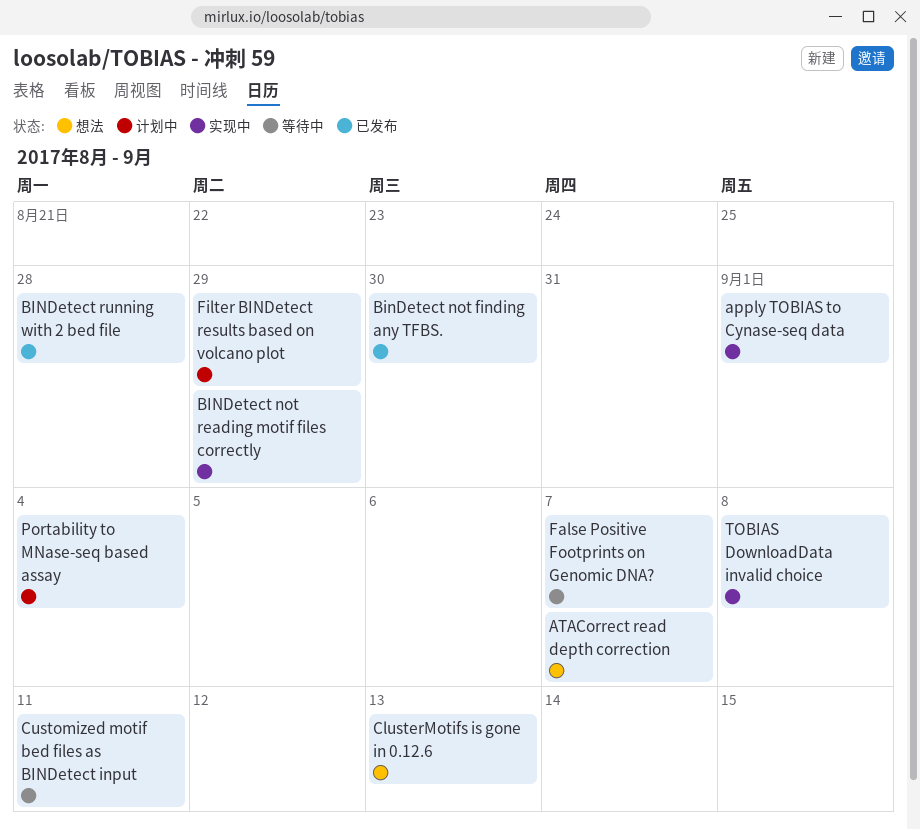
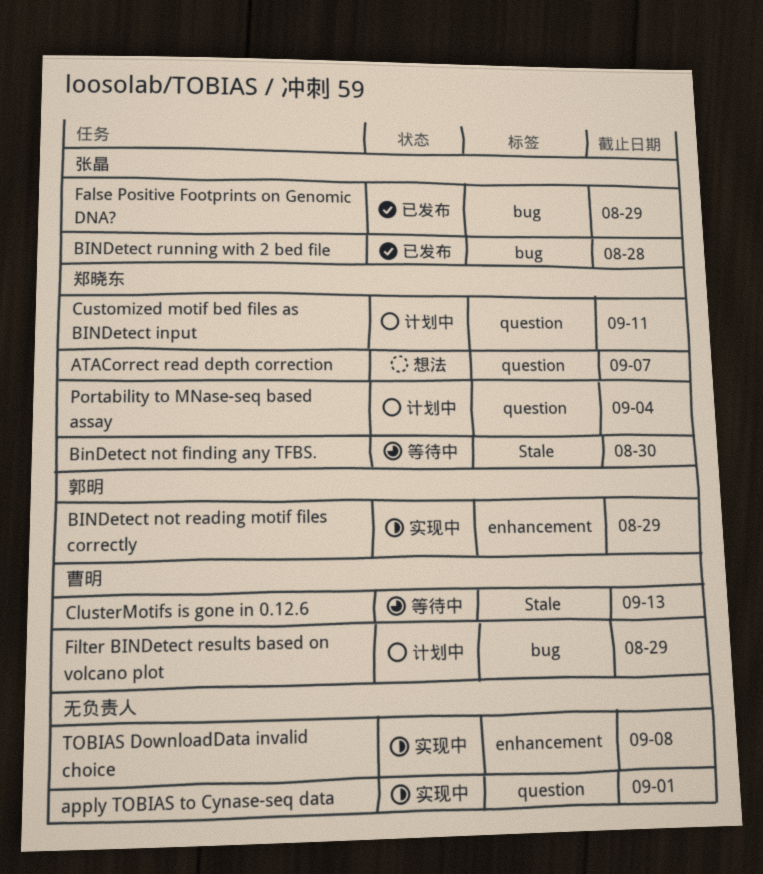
BinDetect not finding any TFBS., status: 已发布 -> 等待中
ClusterMotifs is gone in 0.12.6, status: 想法 -> 等待中
Customized motif bed files as BINDetect input, status: 等待中 -> 计划中
False Positive Footprints on Genomic DNA?, status: 等待中 -> 已发布
False Positive Footprints on Genomic DNA?, due: Sep 7 -> Aug 29

